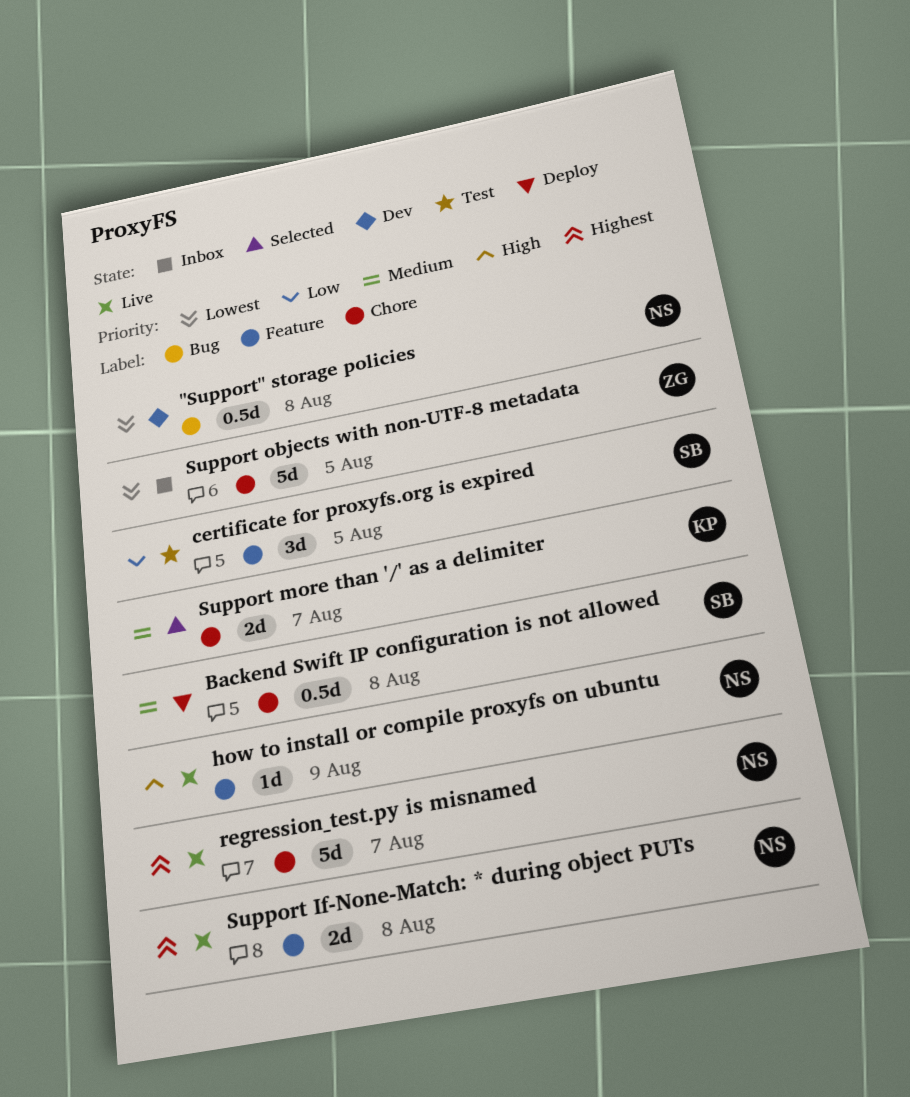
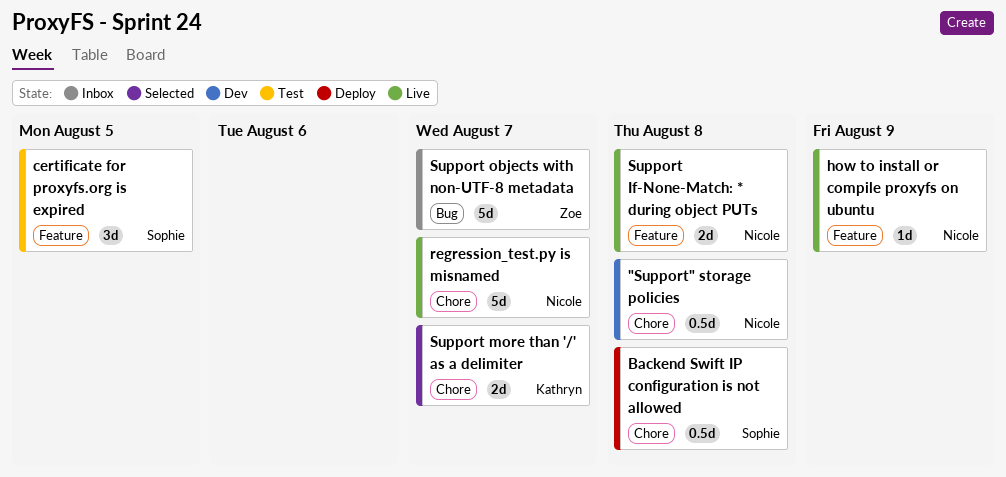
"Support" storage policies, label: Bug -> Chore
Support objects with non-UTF-8 metadata, label: Chore -> Bug
Support objects with non-UTF-8 metadata, due: Aug 5 -> Aug 7

